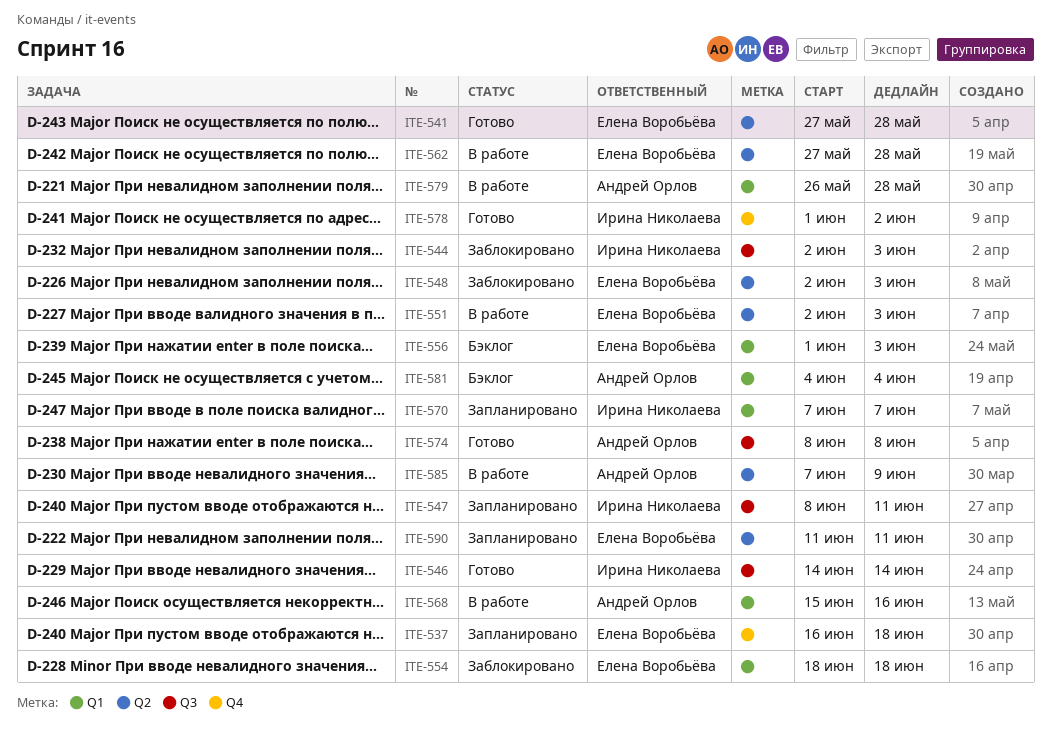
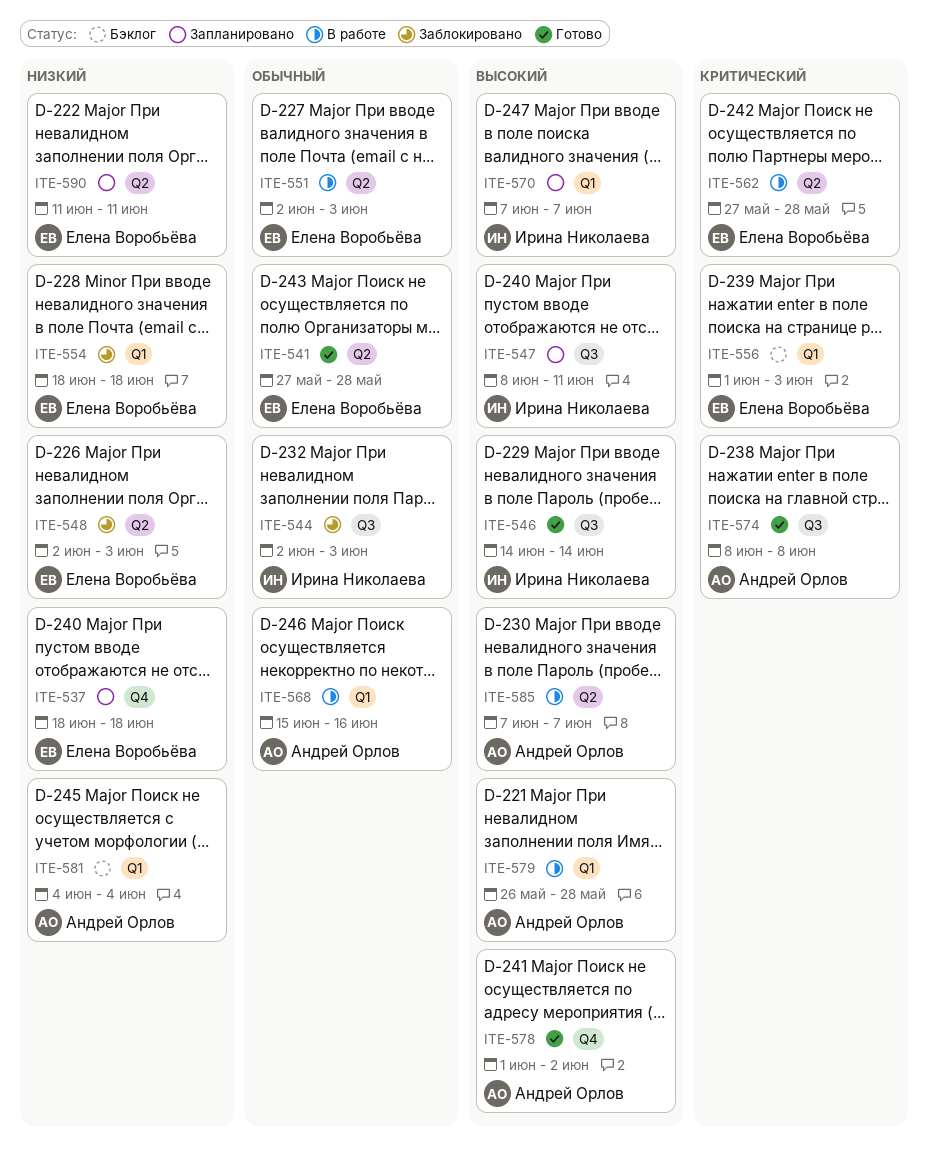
ITE-537, start: Jun 16 -> Jun 18
ITE-578, owner: Ирина Николаева -> Андрей Орлов
ITE-585, due: Jun 9 -> Jun 7

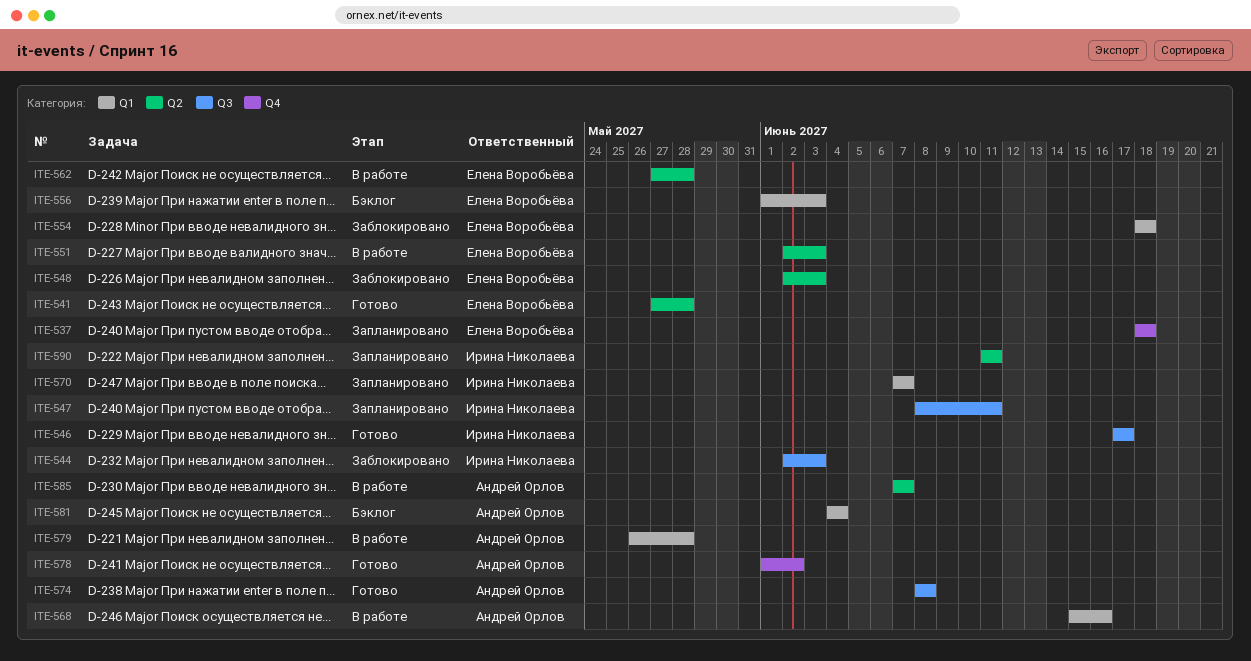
ITE-546, start: Jun 14 -> Jun 17
ITE-546, due: Jun 14 -> Jun 17
ITE-590, owner: Елена Воробьёва -> Ирина Николаева

